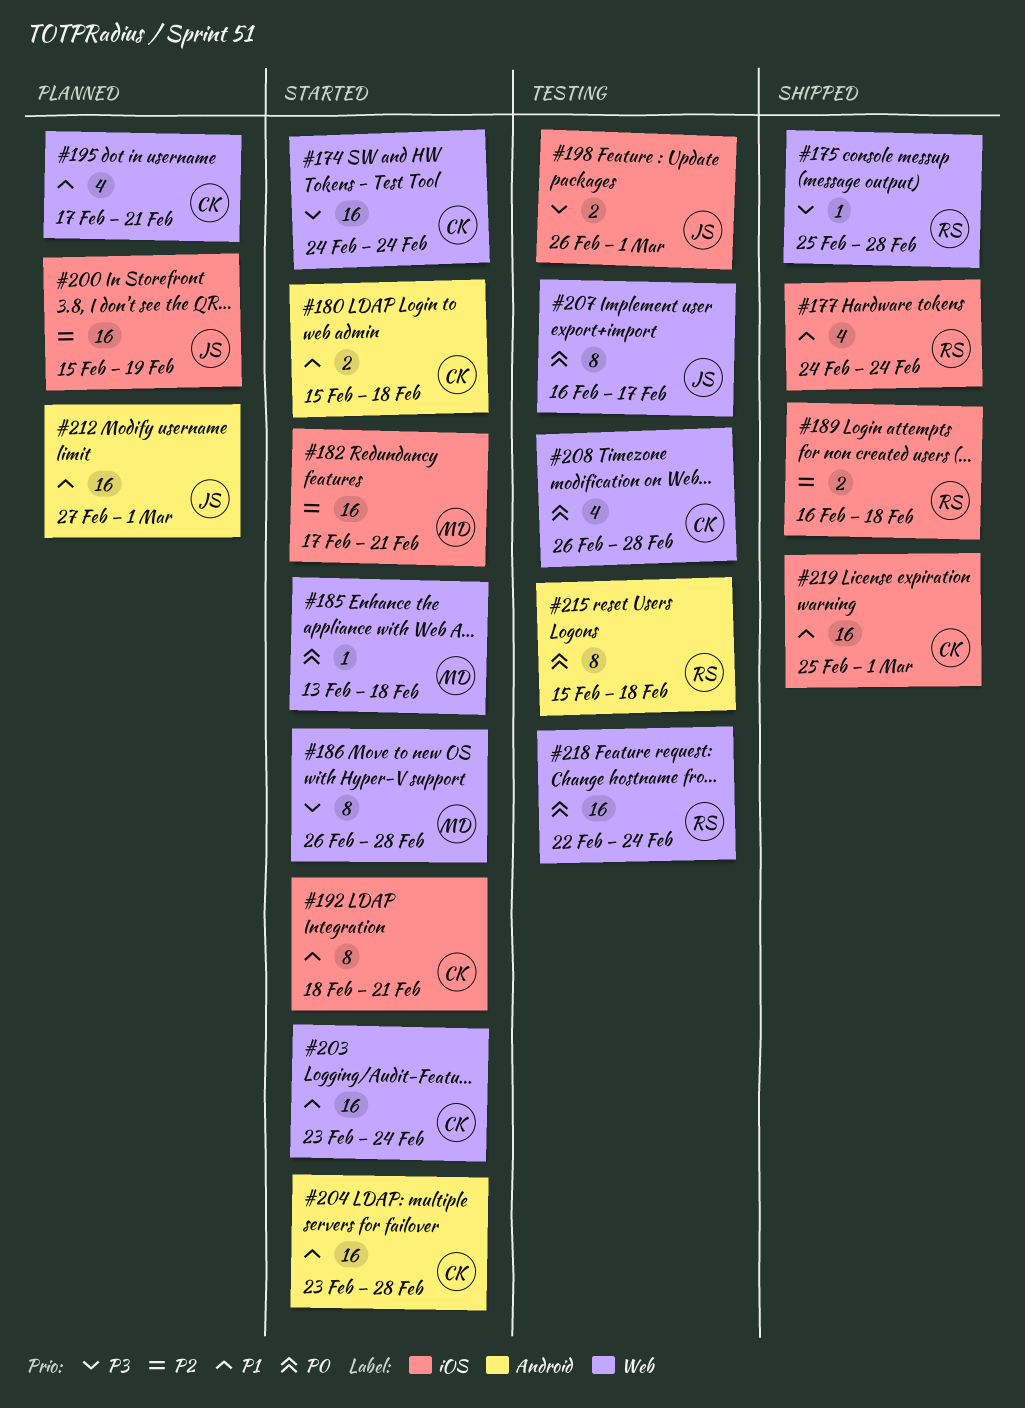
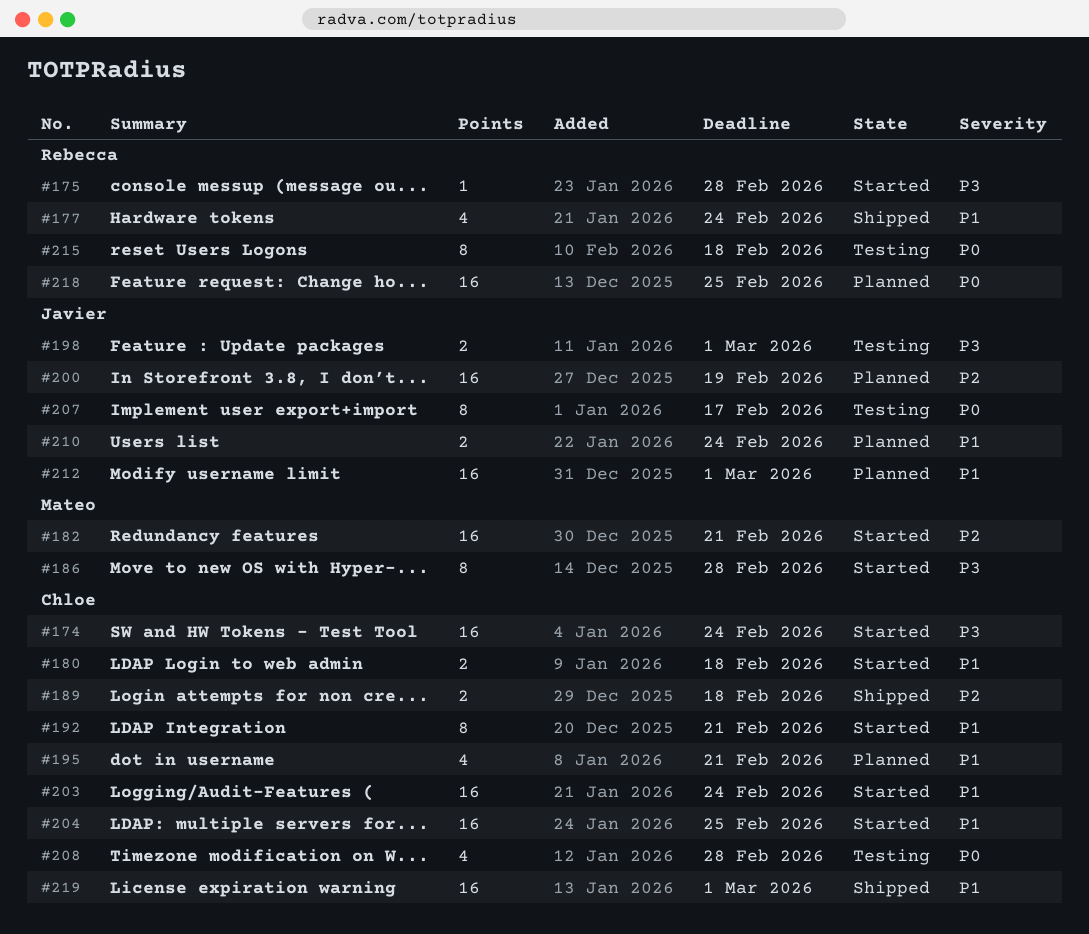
#175, status: Shipped -> Started
#185: present -> none
#189, owner: Rebecca -> Chloe
#204, due: Feb 28 -> Feb 25
#210: none -> present
#218, status: Testing -> Planned
#218, due: Feb 24 -> Feb 25

